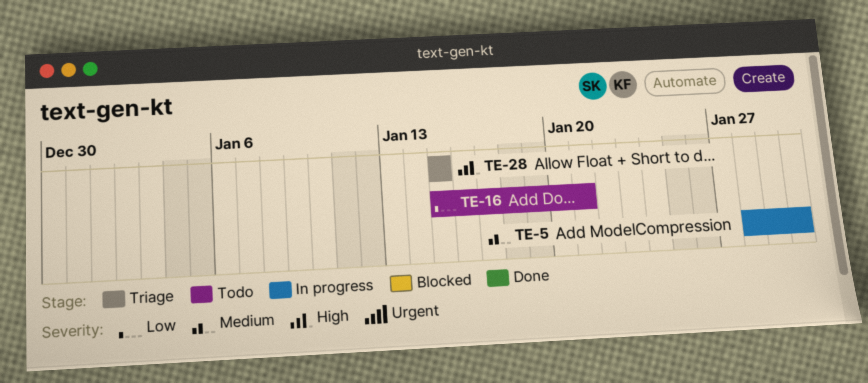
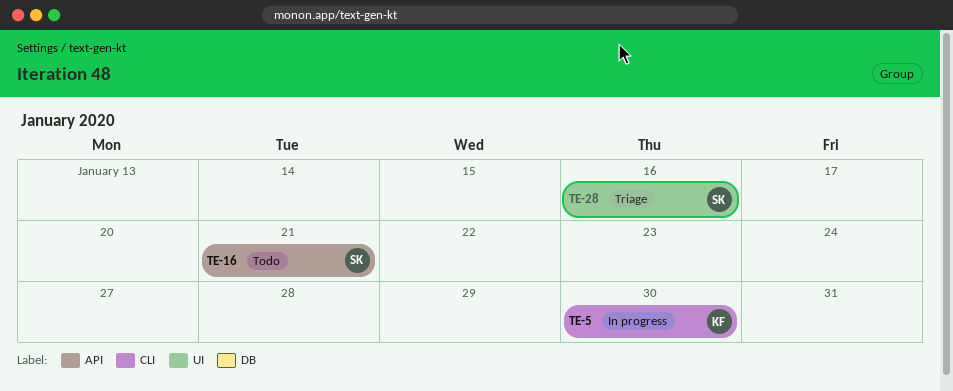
TE-28, due: Jan 15 -> Jan 16

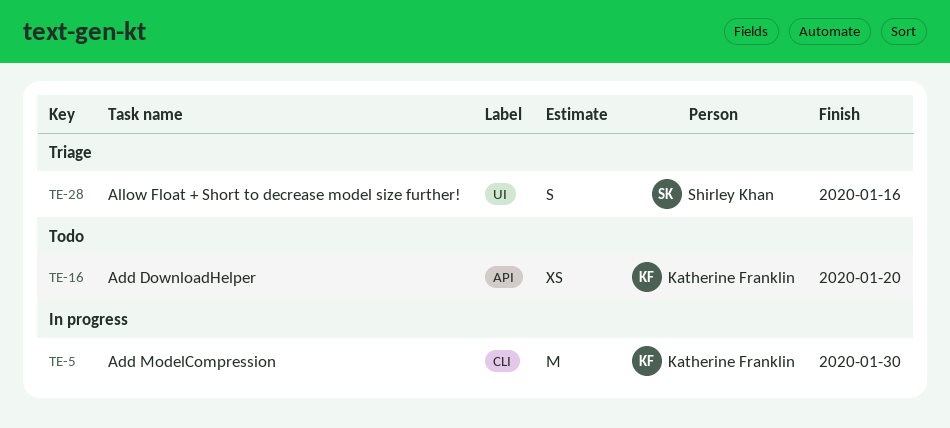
TE-16, owner: Shirley Khan -> Katherine Franklin
TE-16, due: Jan 21 -> Jan 20

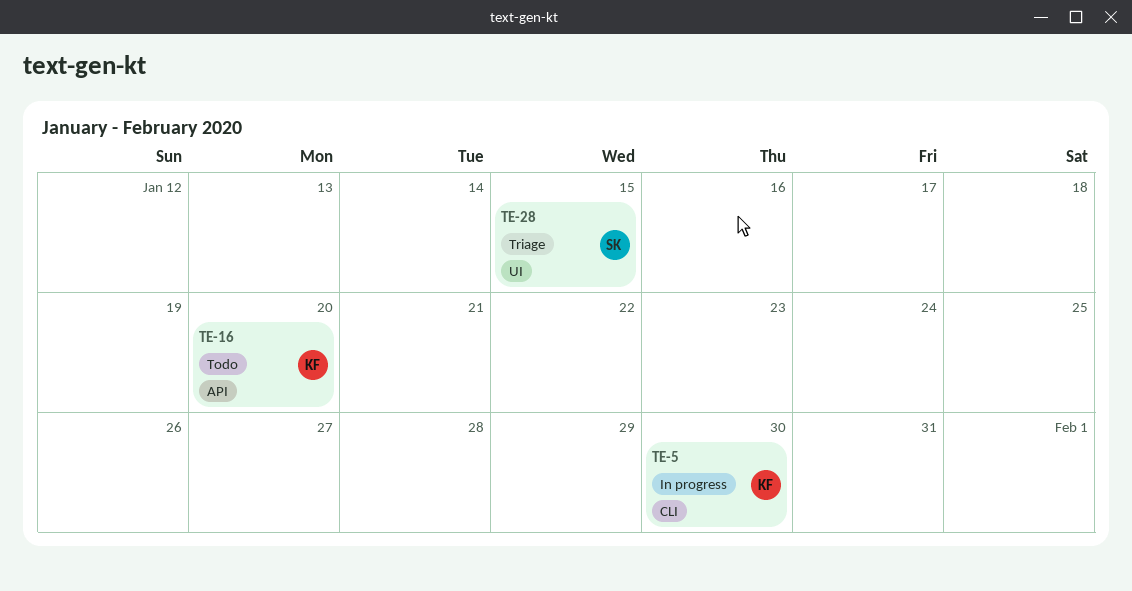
TE-28, due: Jan 16 -> Jan 15

